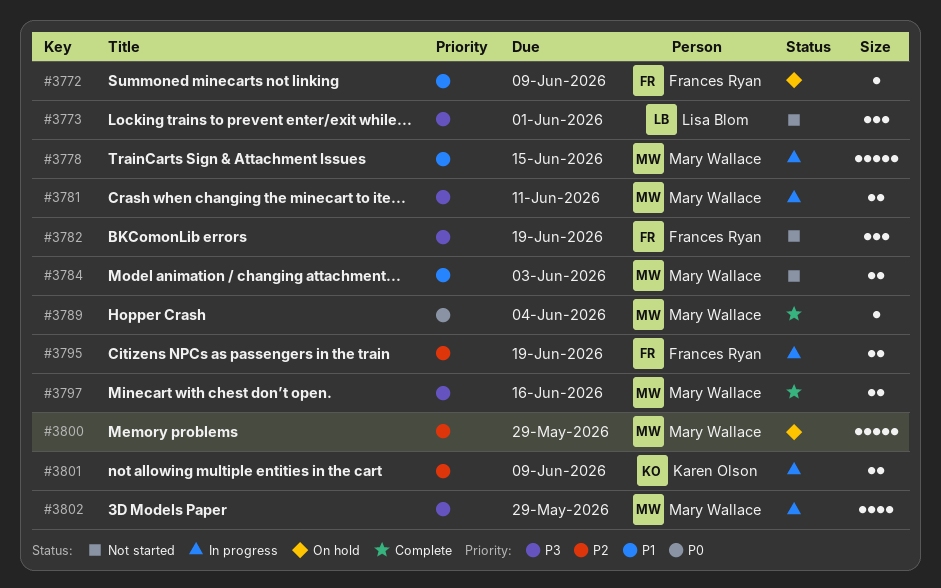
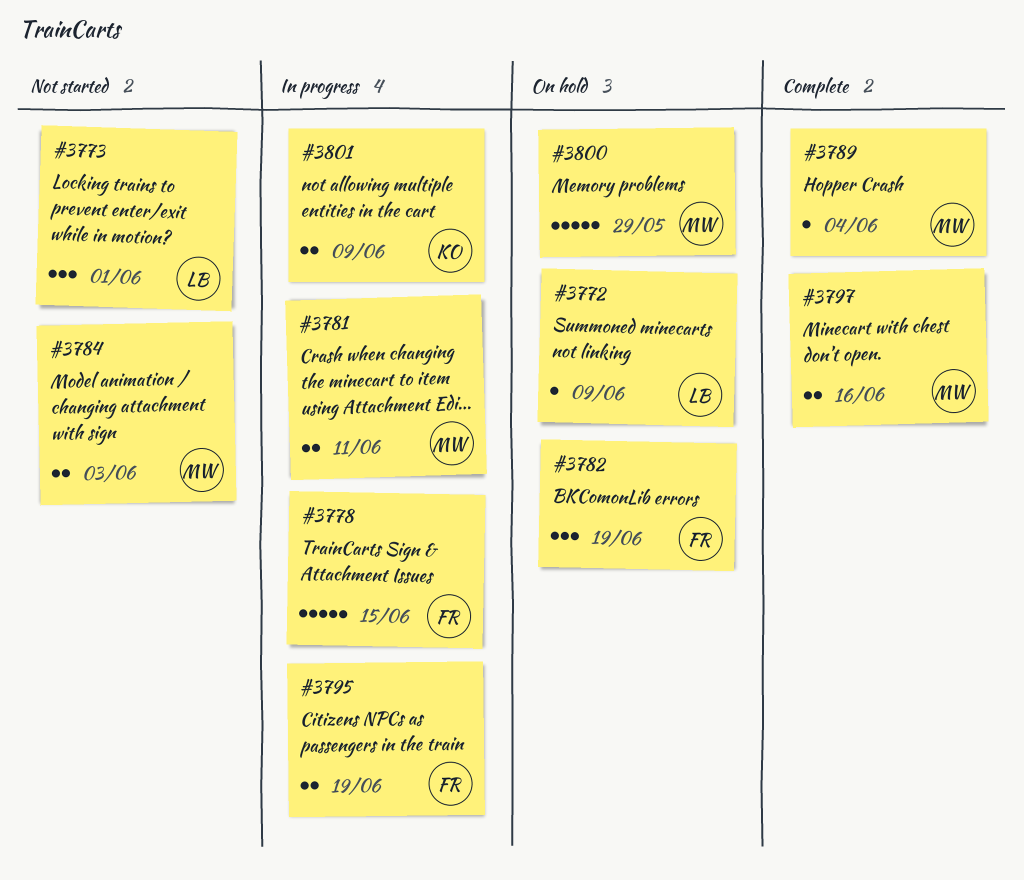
#3772, owner: Frances Ryan -> Lisa Blom
#3778, owner: Mary Wallace -> Frances Ryan
#3782, status: Not started -> On hold
#3802: present -> none

